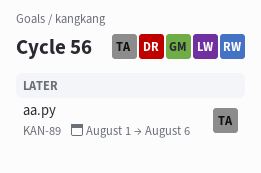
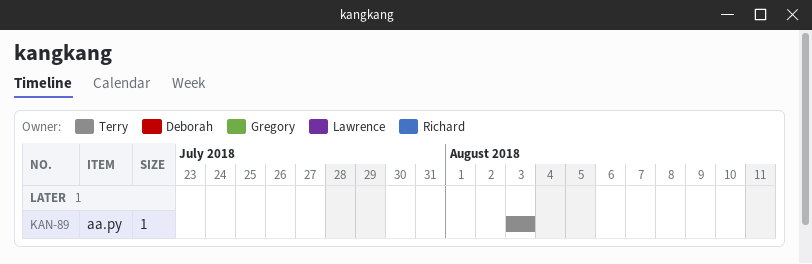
KAN-89, start: Aug 1 -> Aug 3
KAN-89, due: Aug 6 -> Aug 3

